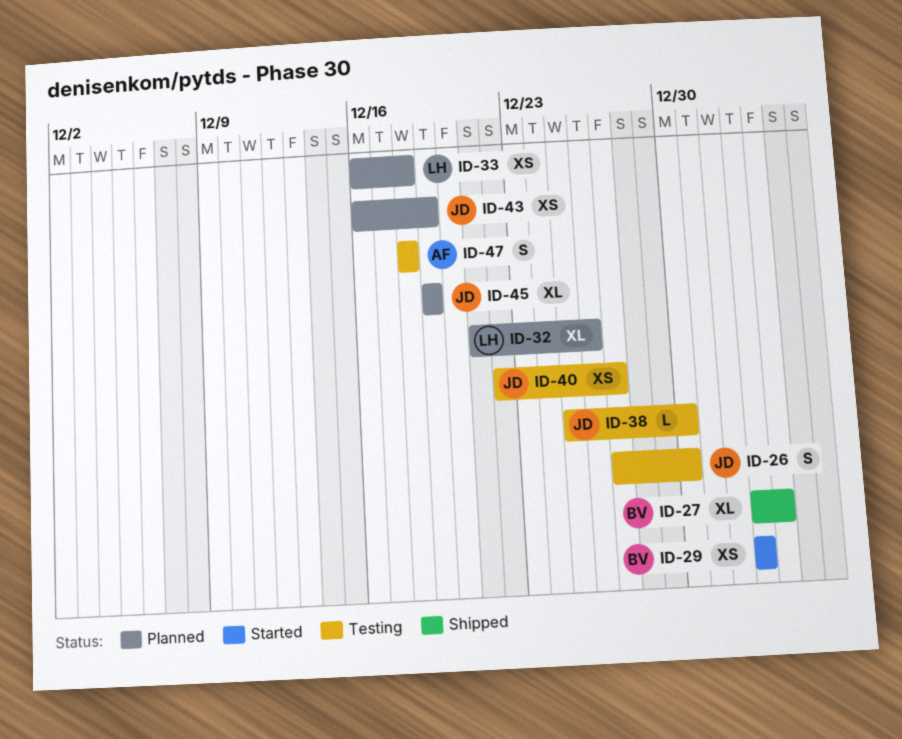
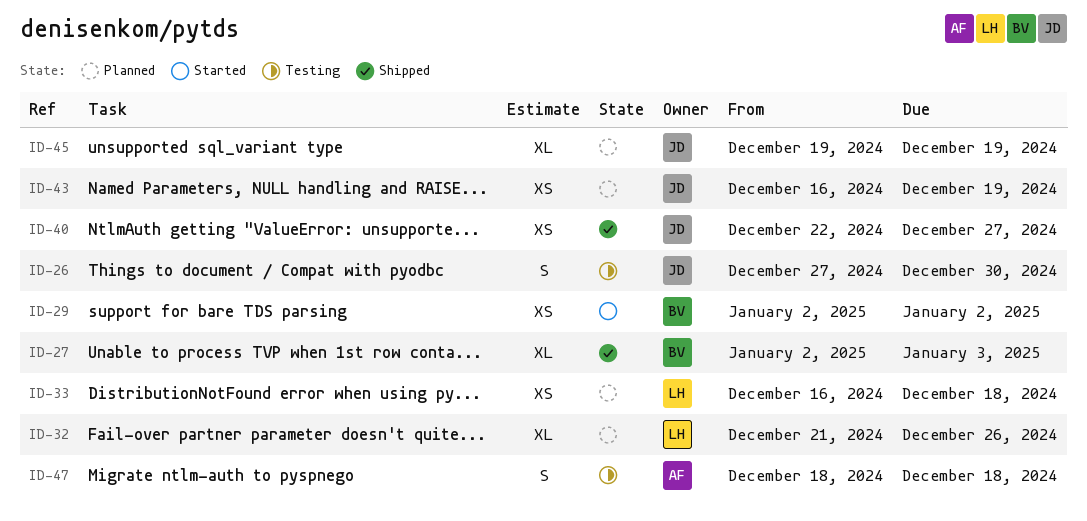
ID-38: present -> none
ID-40, status: Testing -> Shipped

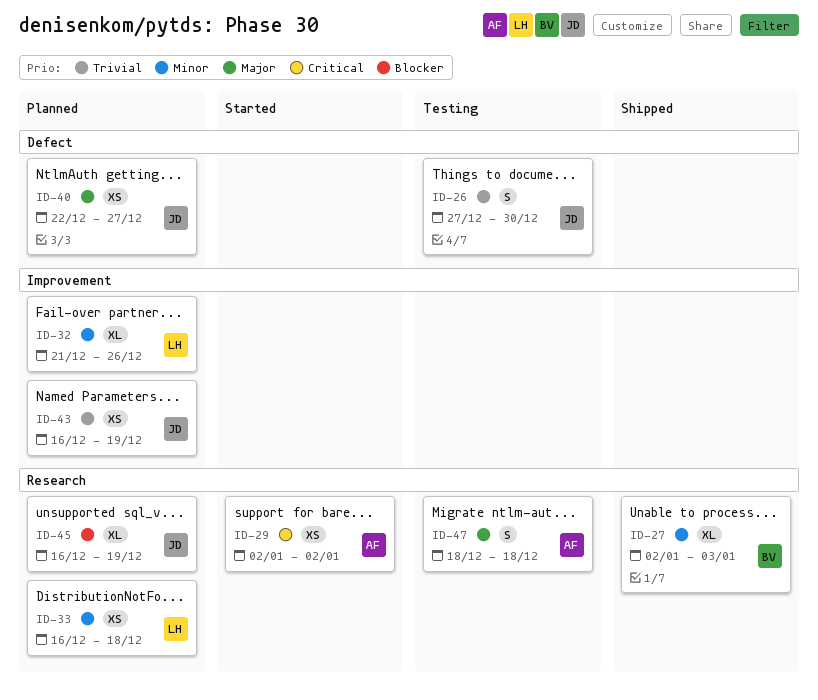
ID-29, owner: BV -> AF
ID-40, status: Shipped -> Planned
ID-45, start: Dec 19 -> Dec 16

